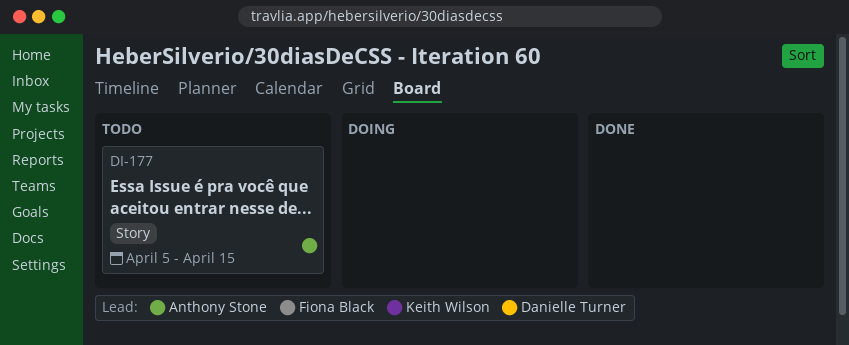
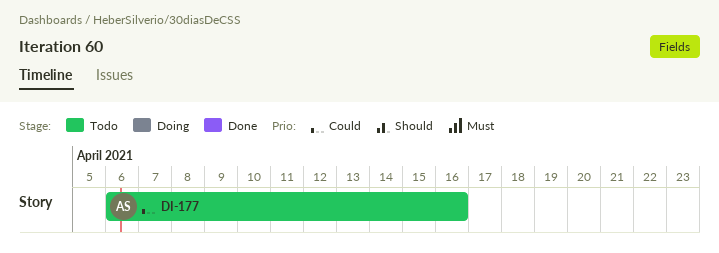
DI-177, start: Apr 5 -> Apr 6
DI-177, due: Apr 15 -> Apr 16

